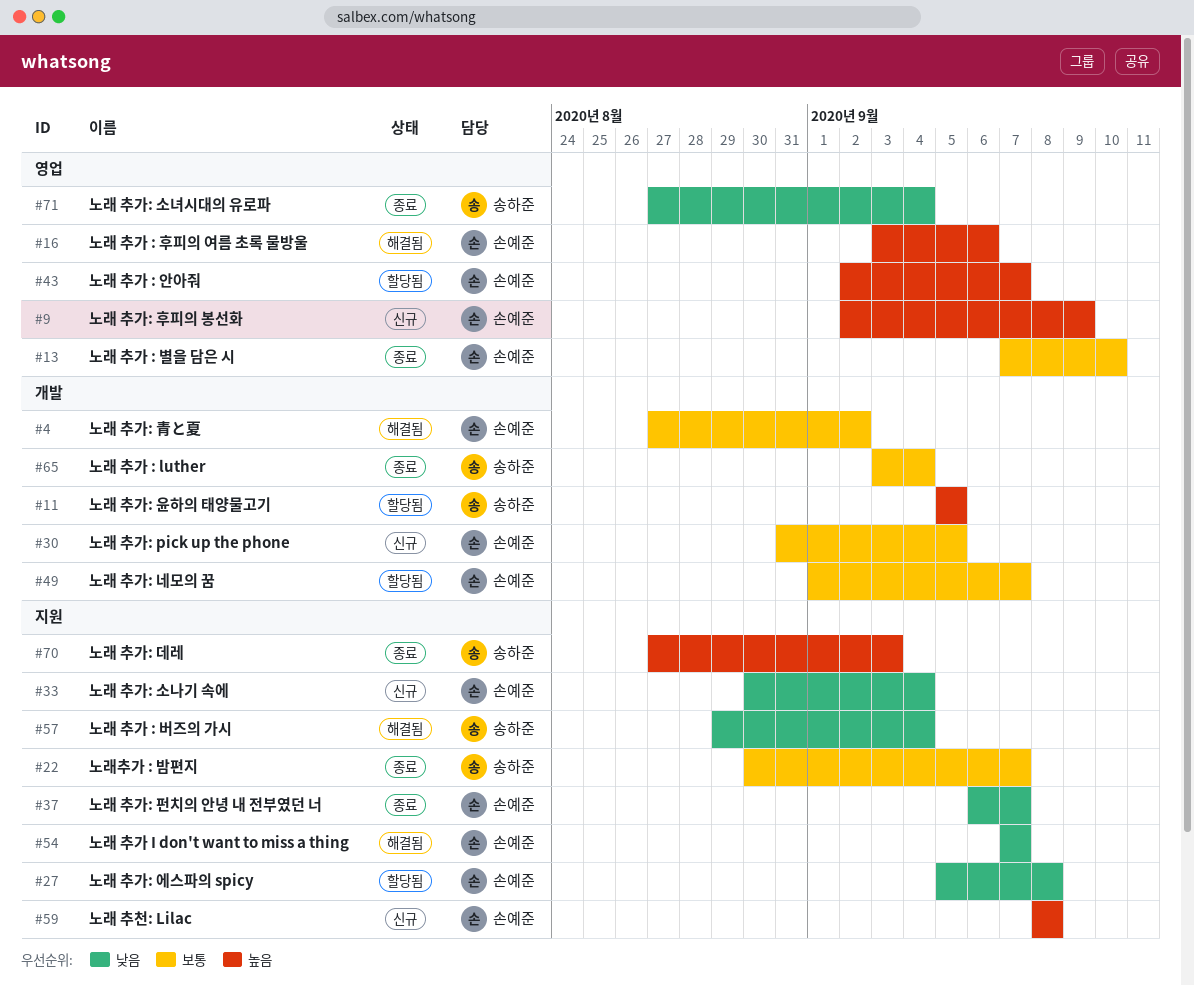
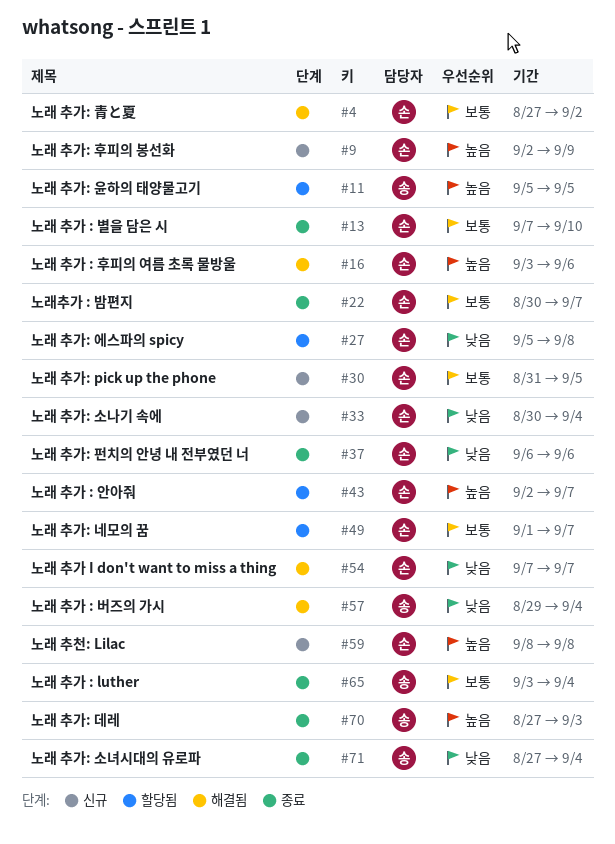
#22, owner: 송하준 -> 손예준
#37, due: Sep 7 -> Sep 6

